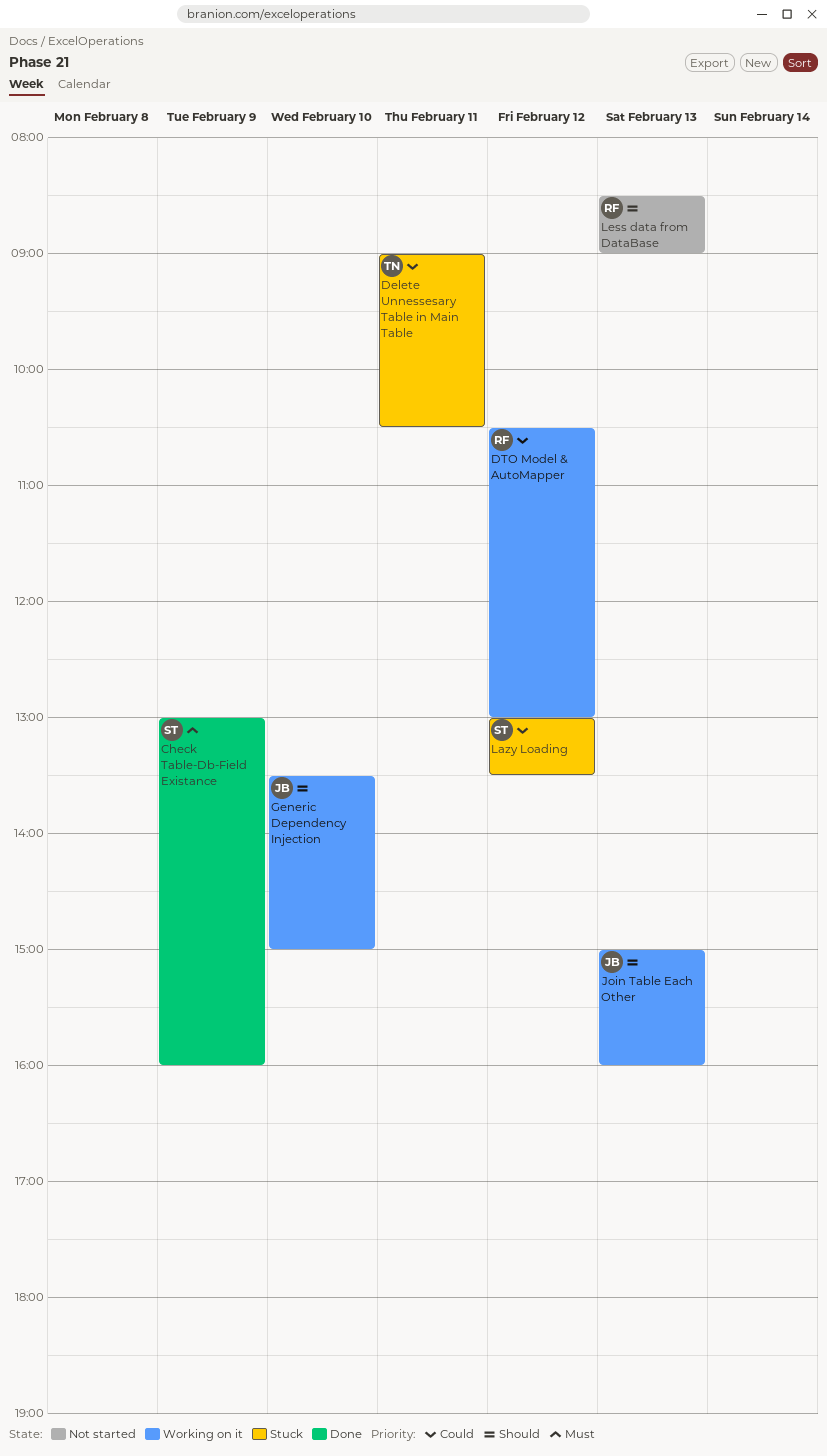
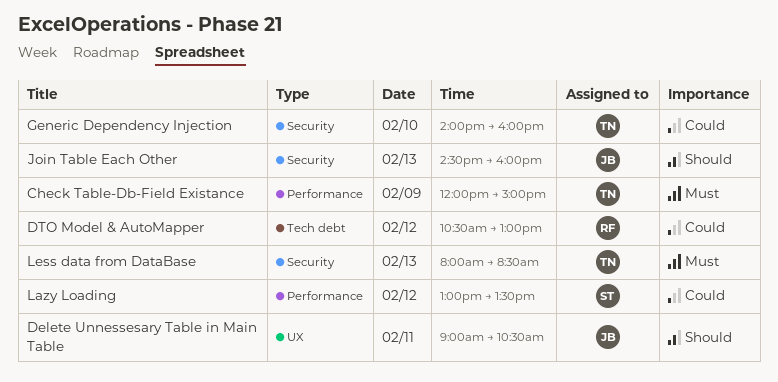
Check Table-Db-Field Existance, owner: ST -> TN
Check Table-Db-Field Existance, begins: 13:00 -> 12:00
Check Table-Db-Field Existance, ends: 16:00 -> 15:00
Delete Unnessesary Table in Main Table, owner: TN -> JB
Delete Unnessesary Table in Main Table, priority: Could -> Should
Generic Dependency Injection, owner: JB -> TN
Generic Dependency Injection, priority: Should -> Could
Generic Dependency Injection, begins: 13:30 -> 14:00
Generic Dependency Injection, ends: 15:00 -> 16:00
Join Table Each Other, begins: 15:00 -> 14:30
Less data from DataBase, owner: RF -> TN
Less data from DataBase, priority: Should -> Must
Less data from DataBase, begins: 08:30 -> 08:00
Less data from DataBase, ends: 09:00 -> 08:30

